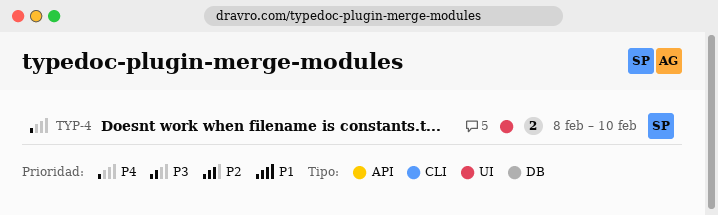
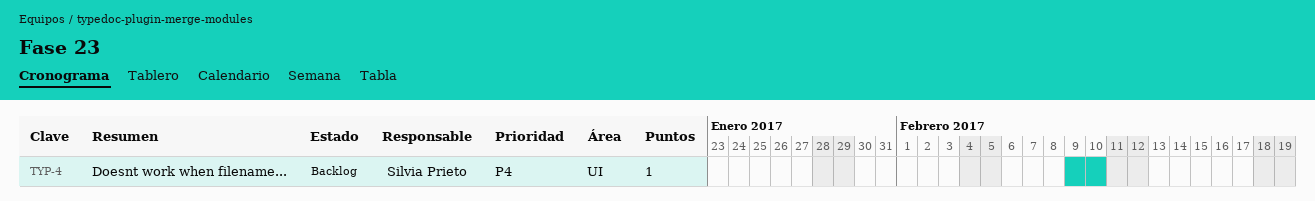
TYP-4, estimate: 2 -> 1
TYP-4, start: Feb 8 -> Feb 9

